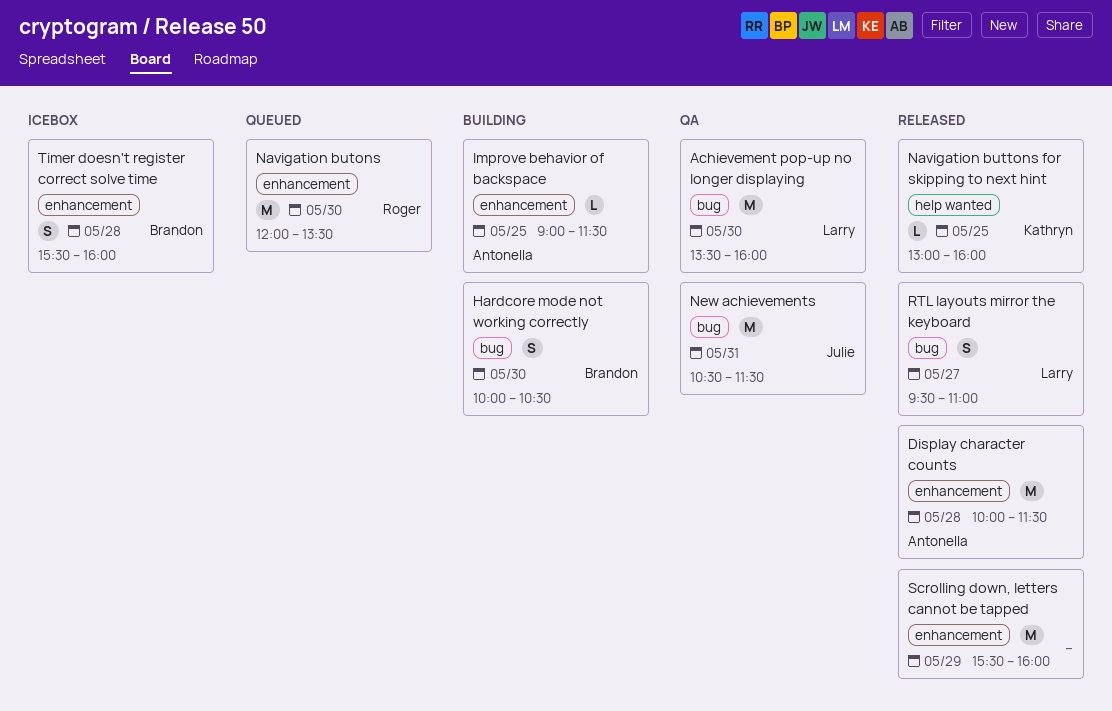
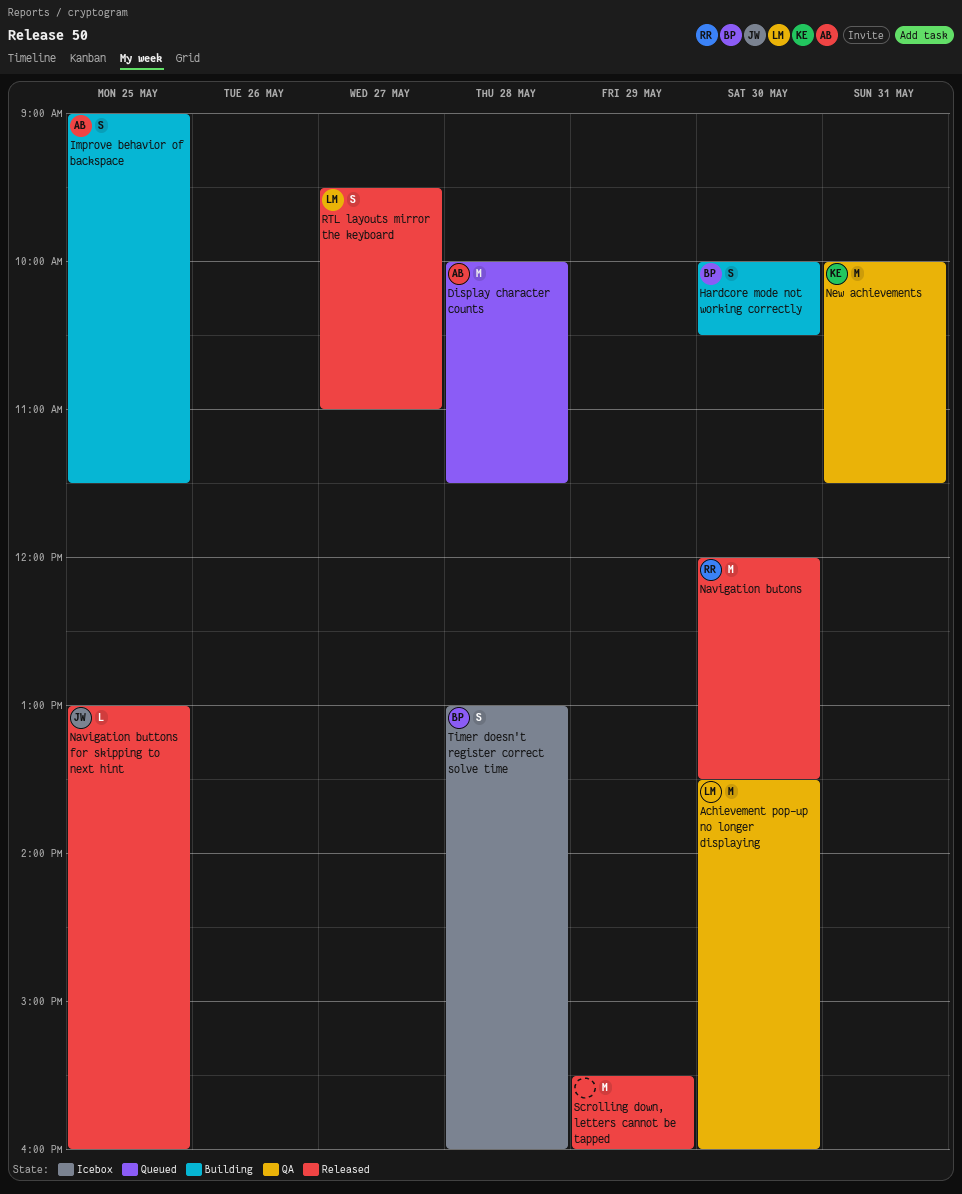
Display character counts, status: Released -> Queued
Improve behavior of backspace, estimate: L -> S
Navigation butons, status: Queued -> Released
Navigation buttons for skipping to next hint, owner: Kathryn -> Julie
New achievements, owner: Julie -> Kathryn
New achievements, begins: 10:30 -> 10:00
Timer doesn't register correct solve time, begins: 15:30 -> 13:00

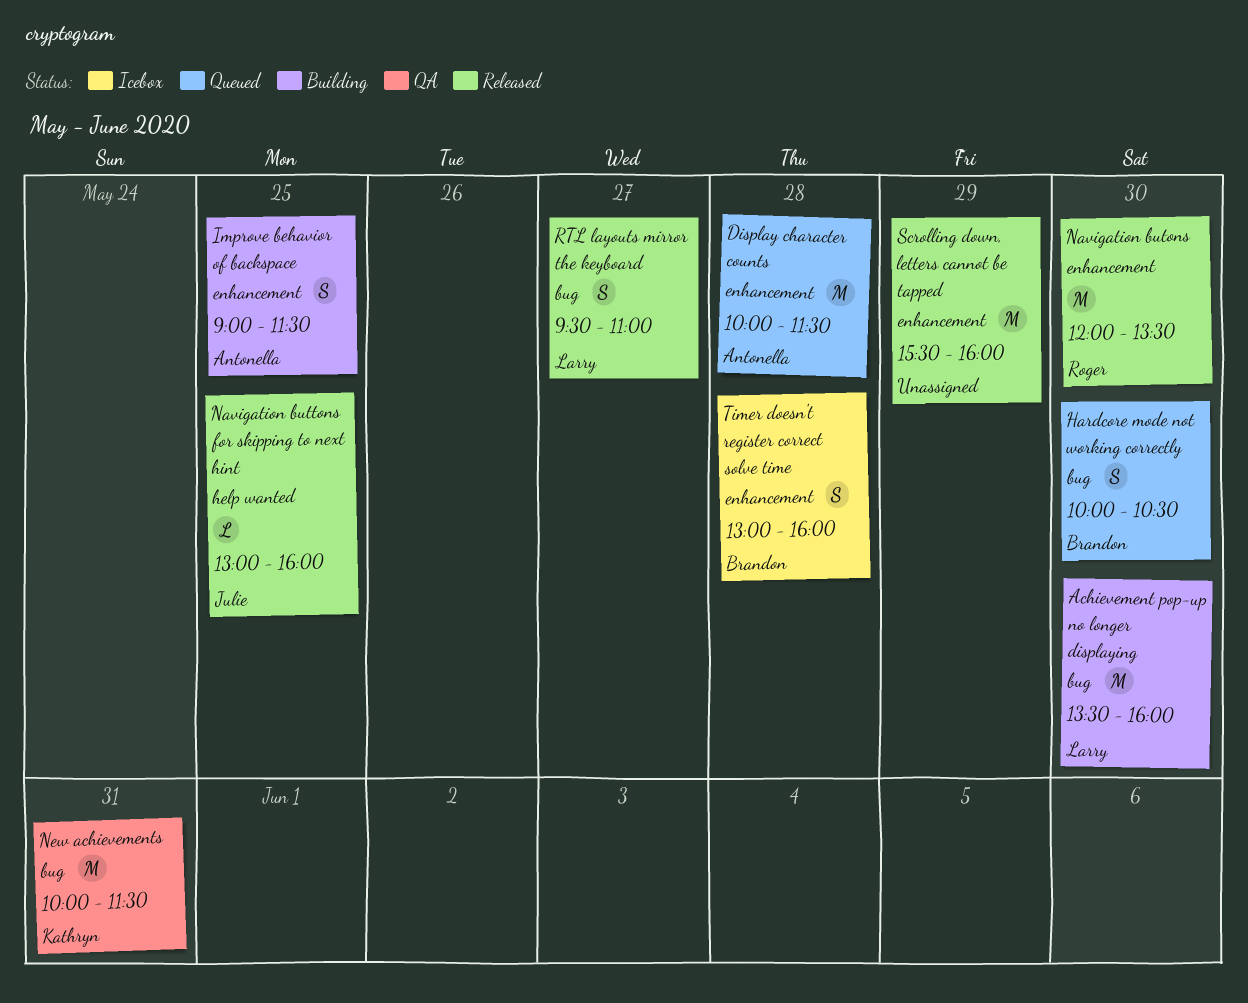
Achievement pop-up no longer displaying, status: QA -> Building
Hardcore mode not working correctly, status: Building -> Queued

